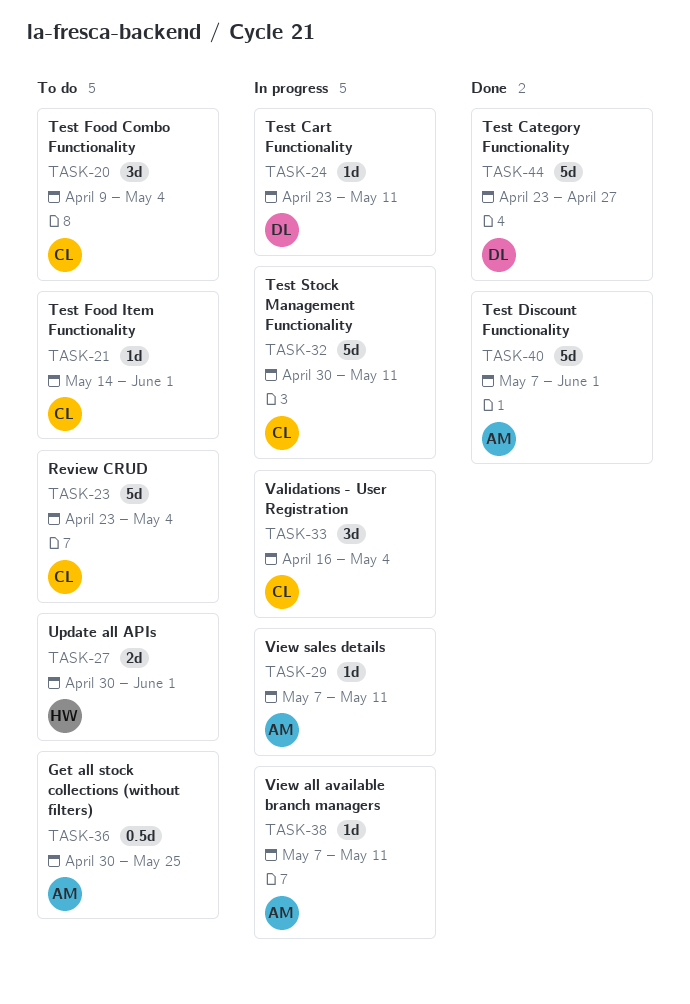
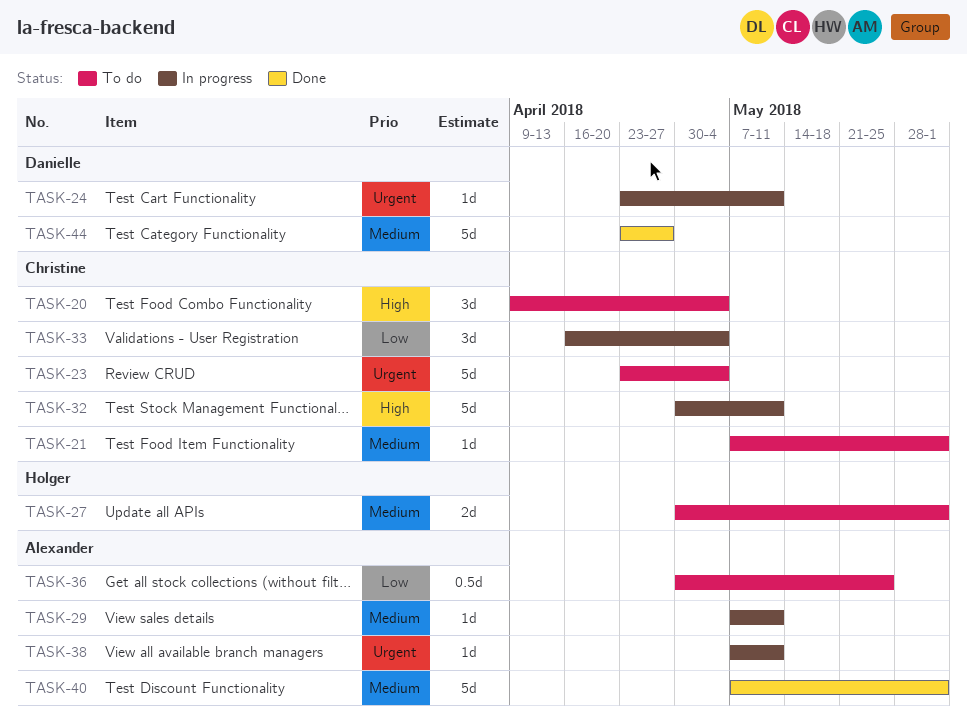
TASK-21, start: May 14 -> May 7

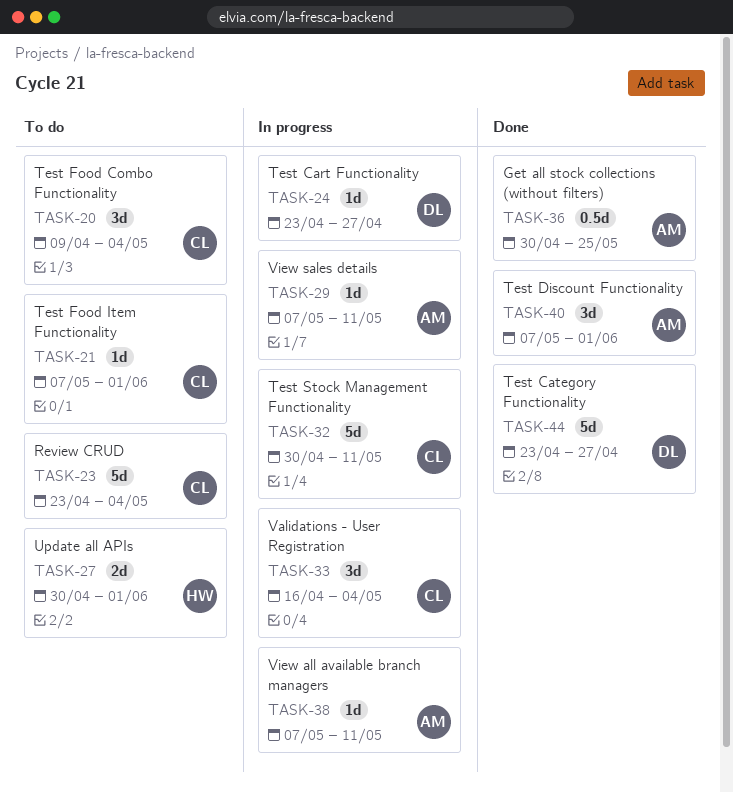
TASK-24, due: May 11 -> Apr 27
TASK-36, status: To do -> Done
TASK-40, estimate: 5d -> 3d

